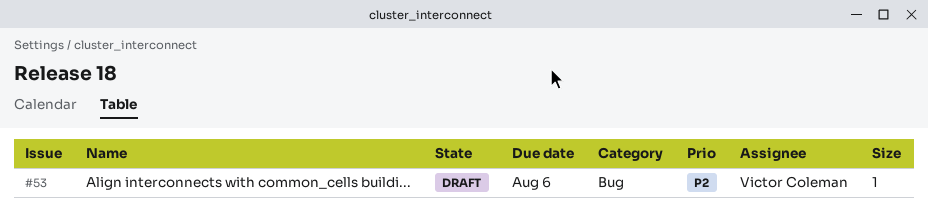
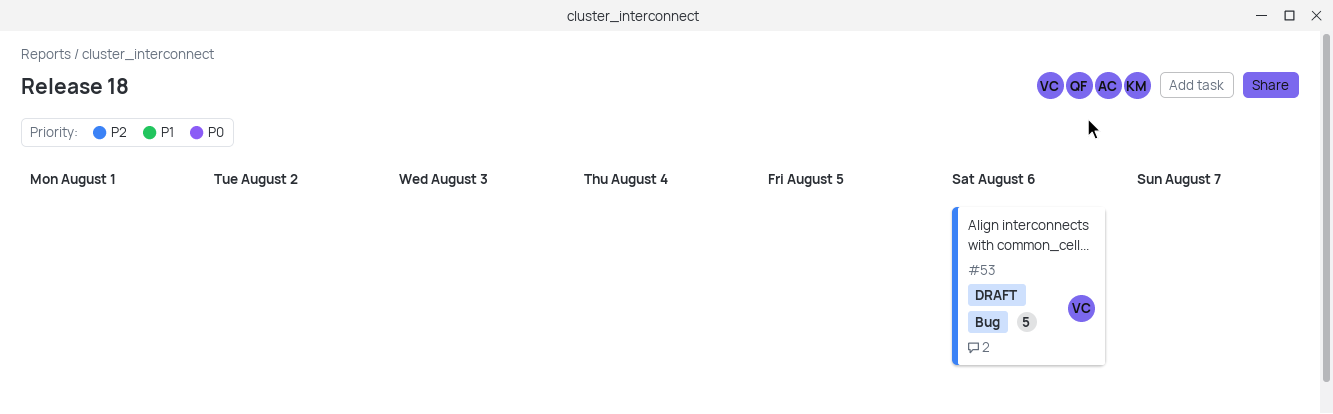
#53, estimate: 1 -> 5

